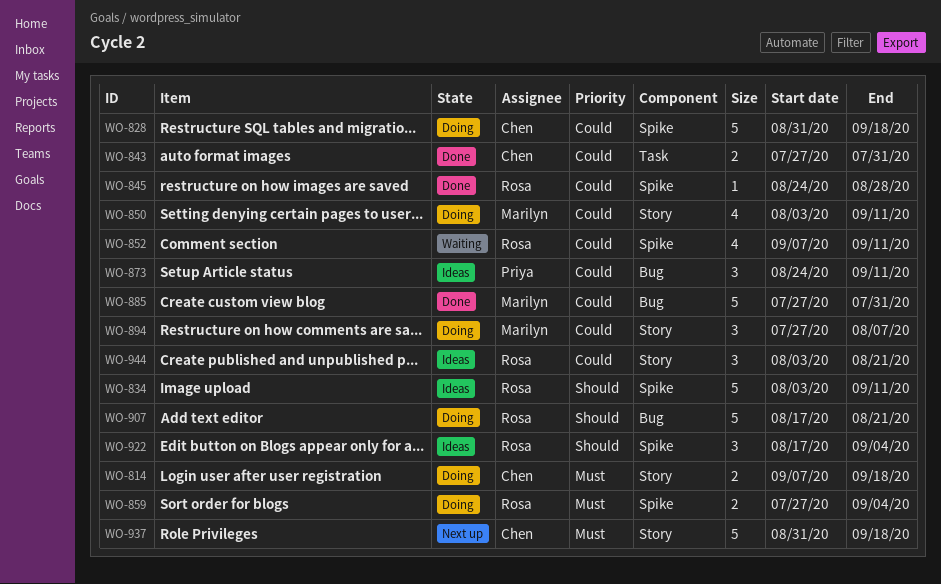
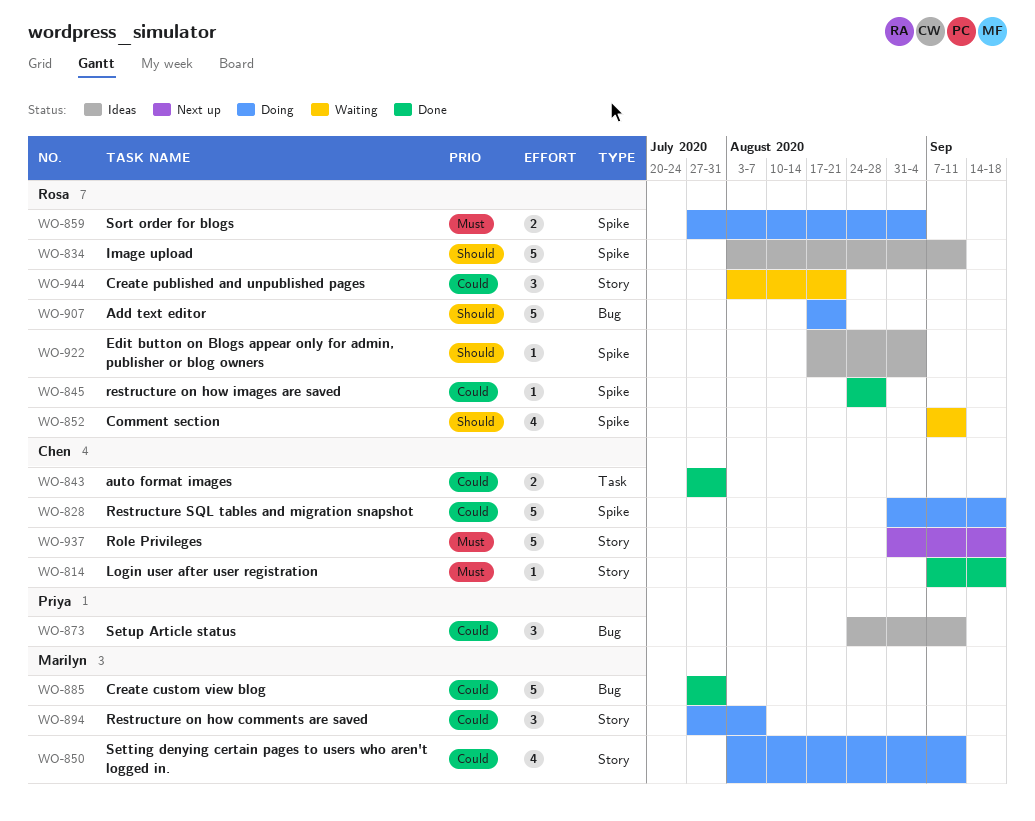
WO-814, status: Doing -> Done
WO-814, estimate: 2 -> 1
WO-852, priority: Could -> Should
WO-922, estimate: 3 -> 1
WO-944, status: Ideas -> Waiting

